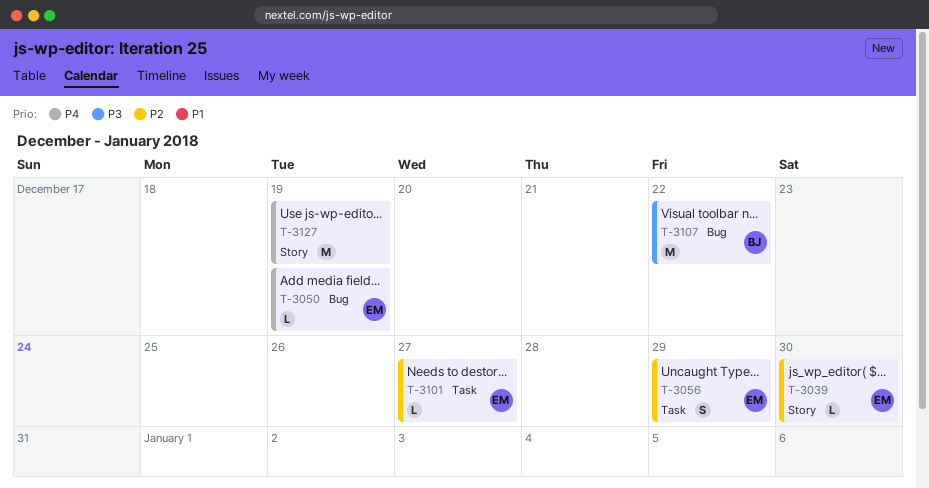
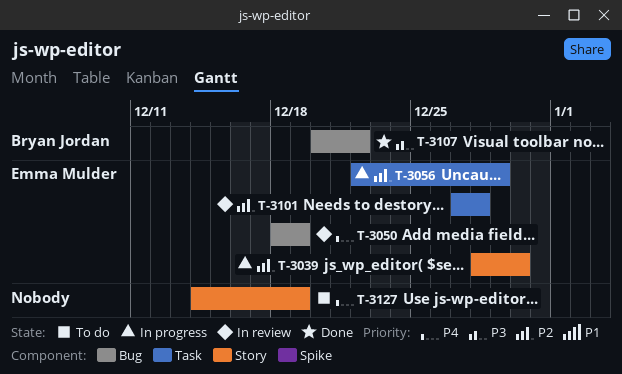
T-3101, due: Dec 27 -> Dec 28

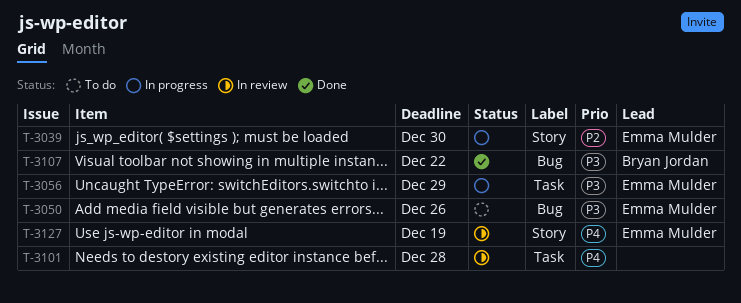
T-3050, status: In review -> To do
T-3050, priority: P4 -> P3
T-3050, due: Dec 19 -> Dec 26
T-3056, priority: P2 -> P3
T-3101, owner: Emma Mulder -> none
T-3101, priority: P2 -> P4
T-3127, status: To do -> In review
T-3127, owner: none -> Emma Mulder

